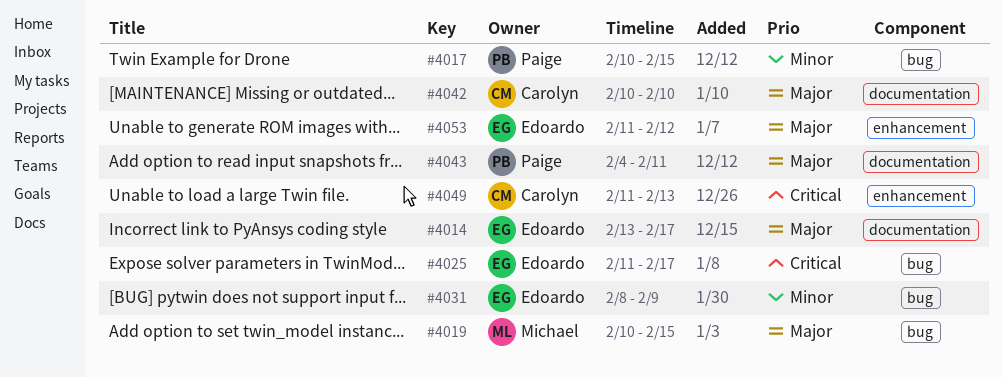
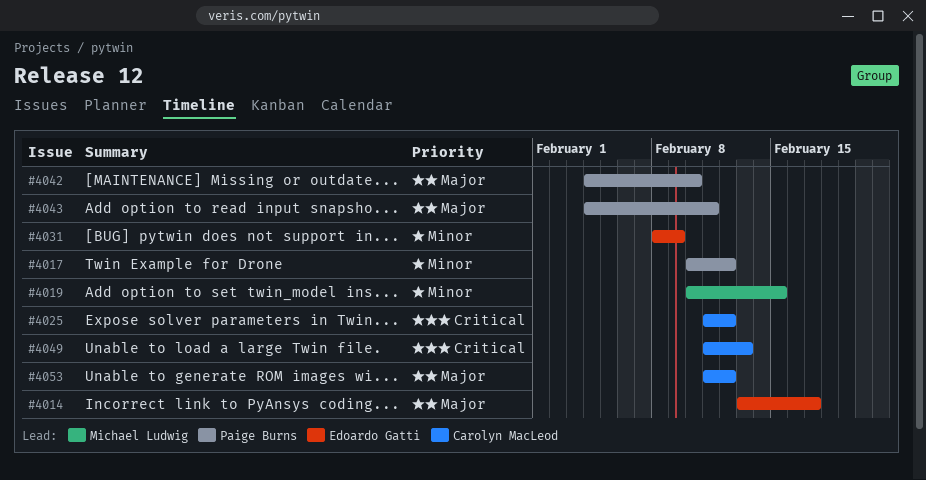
#4017, due: Feb 15 -> Feb 12
#4019, priority: Major -> Minor
#4025, owner: Edoardo Gatti -> Carolyn MacLeod
#4025, due: Feb 17 -> Feb 12
#4042, owner: Carolyn MacLeod -> Paige Burns
#4042, start: Feb 10 -> Feb 4
#4053, owner: Edoardo Gatti -> Carolyn MacLeod

